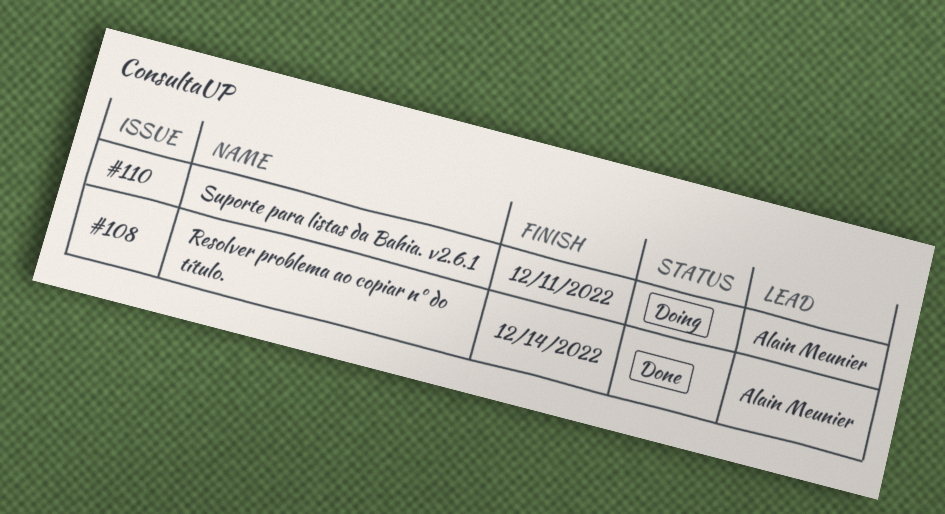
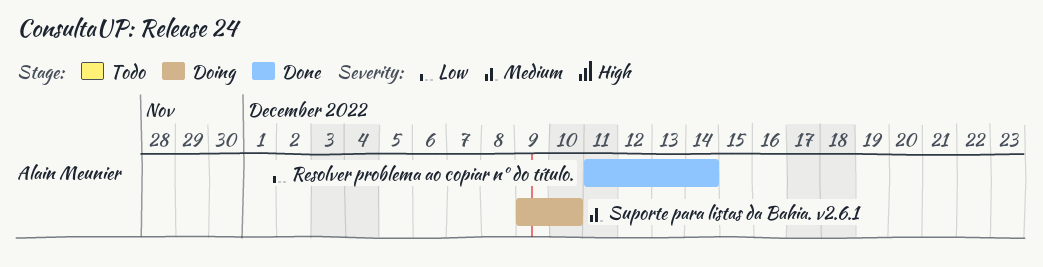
Suporte para listas da Bahia. v2.6.1, due: Dec 11 -> Dec 10

